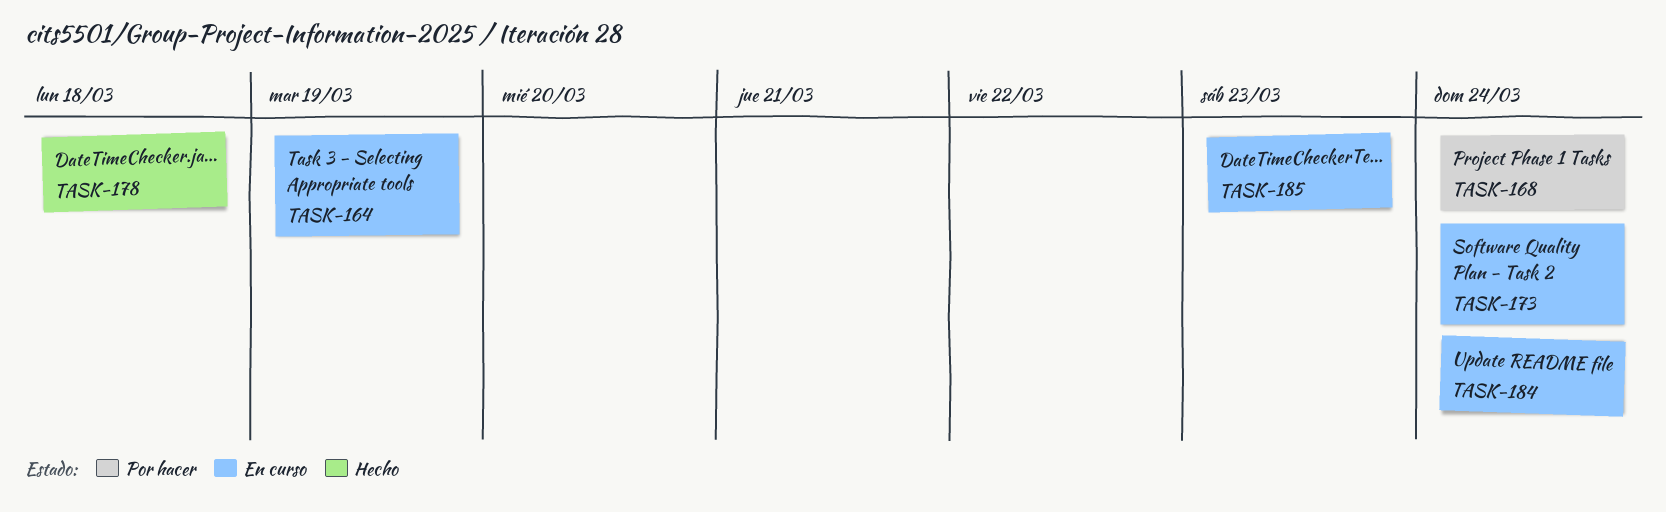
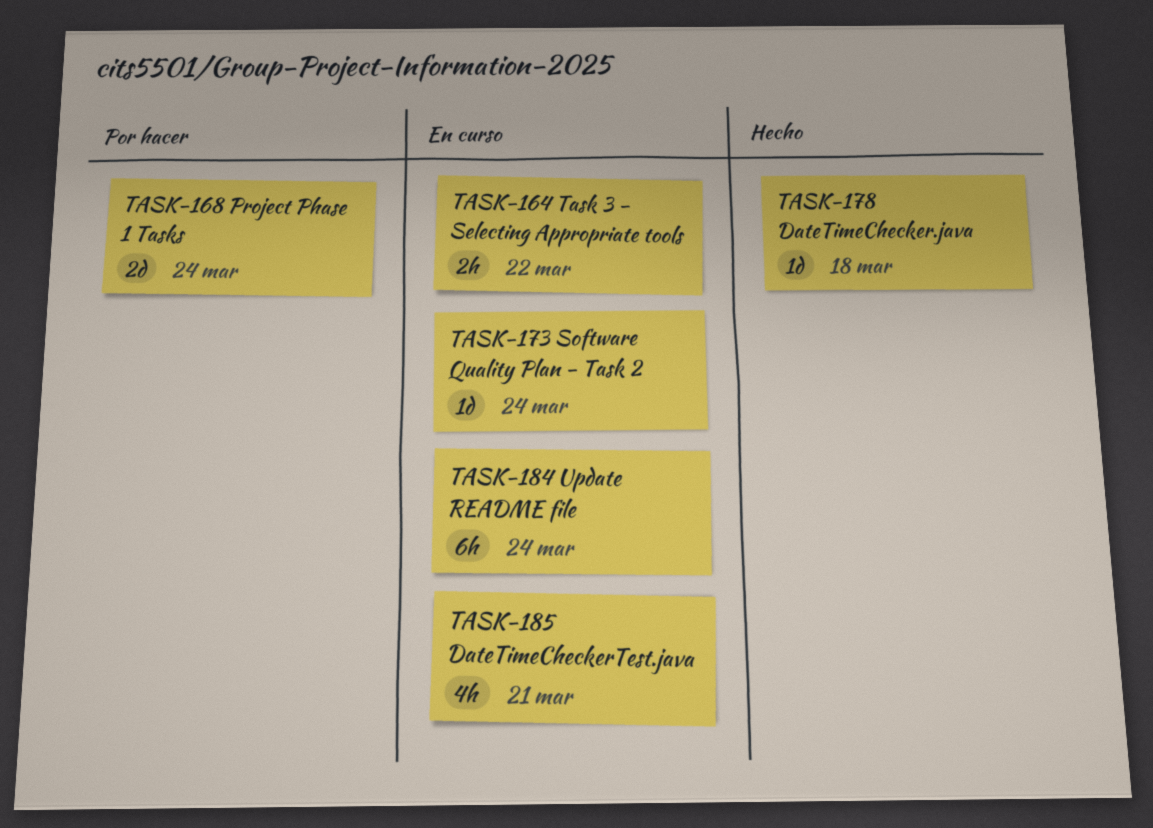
TASK-164, due: Mar 19 -> Mar 22
TASK-185, due: Mar 23 -> Mar 21

